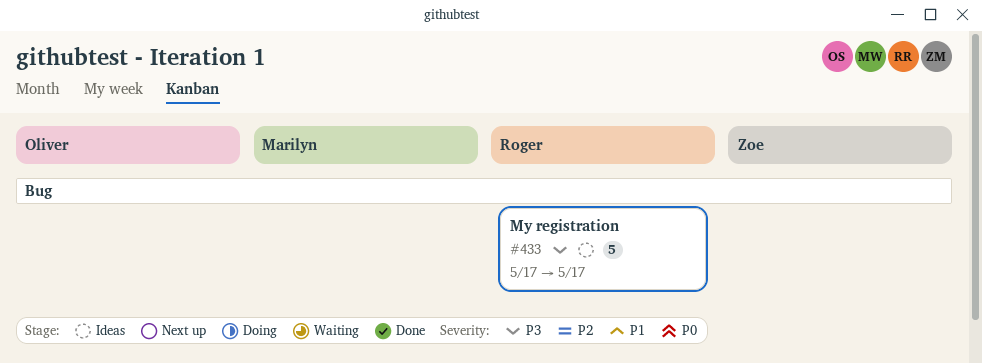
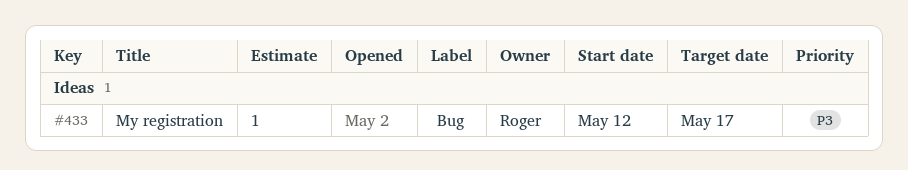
#433, estimate: 5 -> 1
#433, start: May 17 -> May 12

